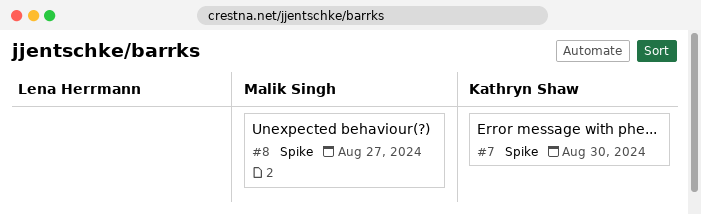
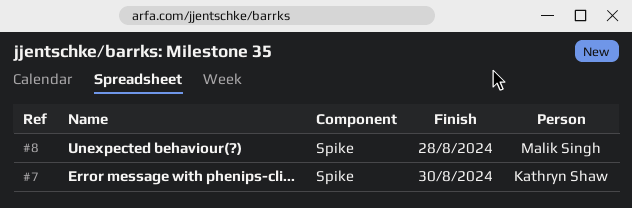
#8, due: Aug 27 -> Aug 28

